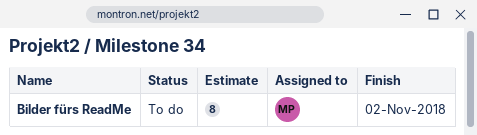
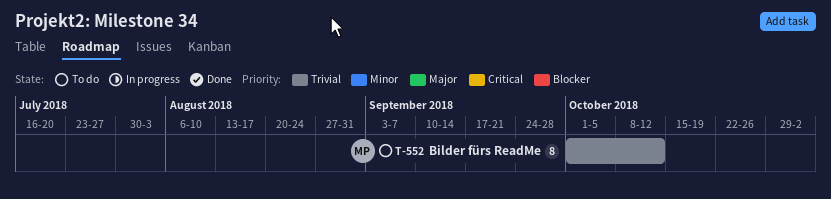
Bilder fürs ReadMe, due: Nov 2 -> Oct 12

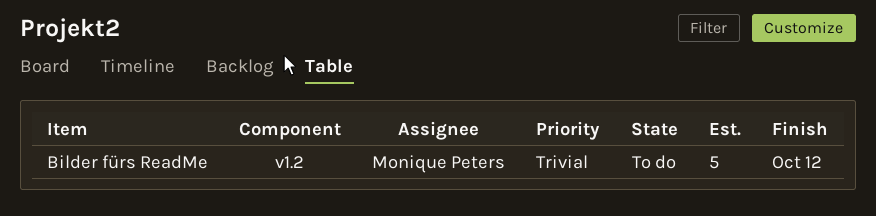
Bilder fürs ReadMe, estimate: 8 -> 5

